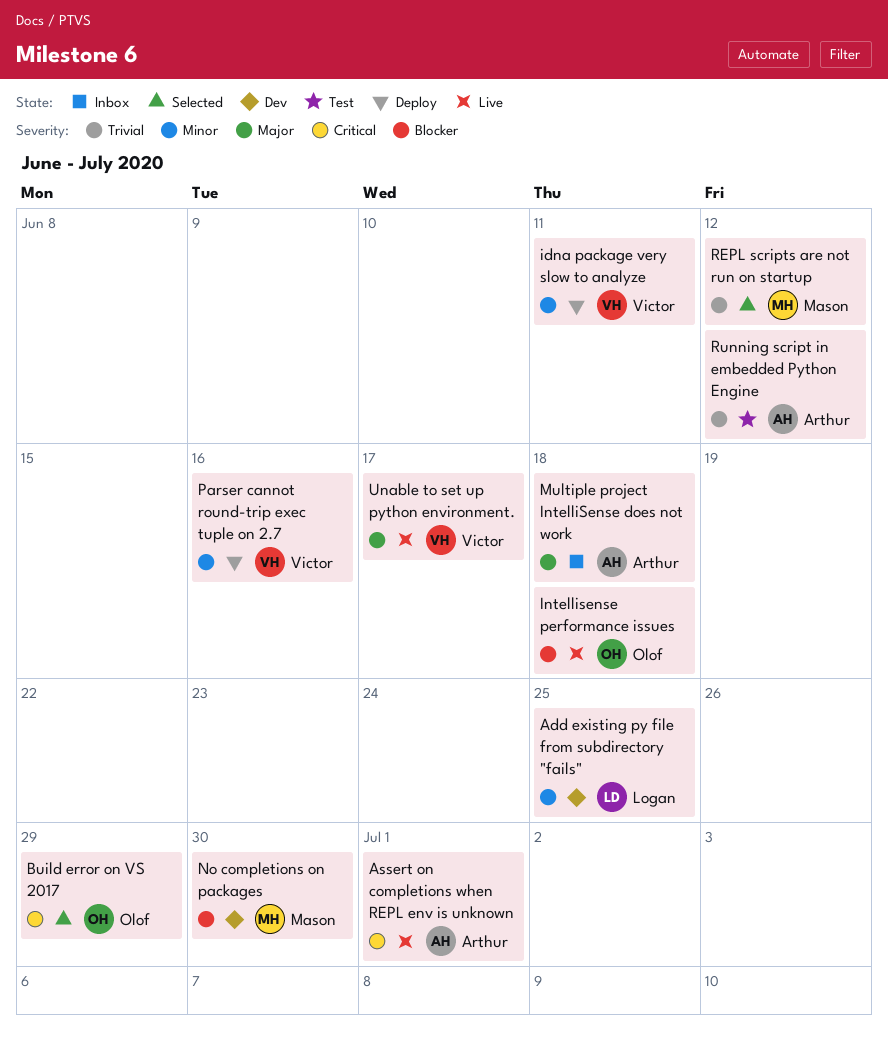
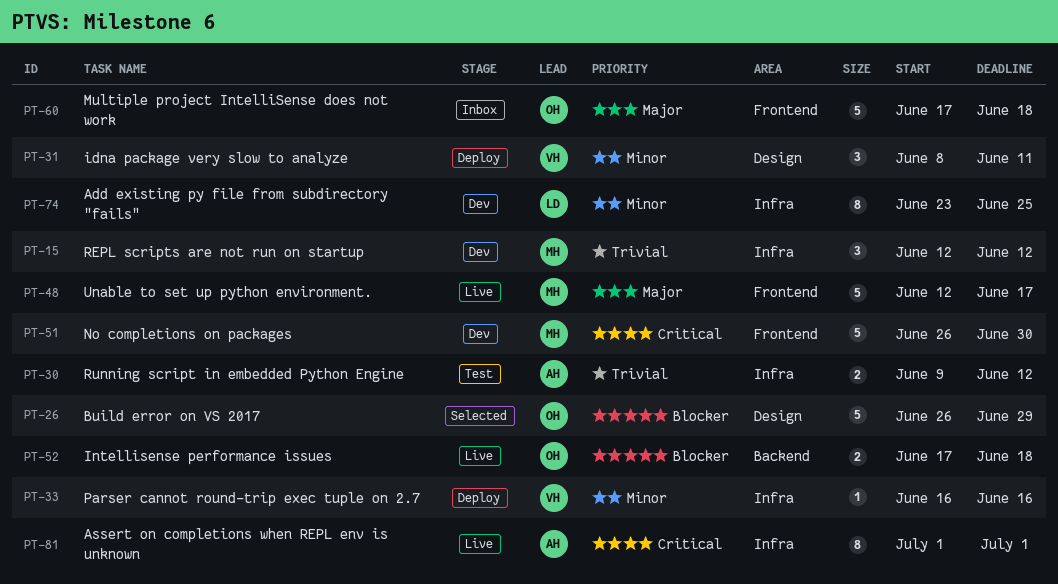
Build error on VS 2017, priority: Critical -> Blocker
Multiple project IntelliSense does not work, owner: Arthur -> Olof
No completions on packages, priority: Blocker -> Critical
REPL scripts are not run on startup, status: Selected -> Dev
Unable to set up python environment., owner: Victor -> Mason

